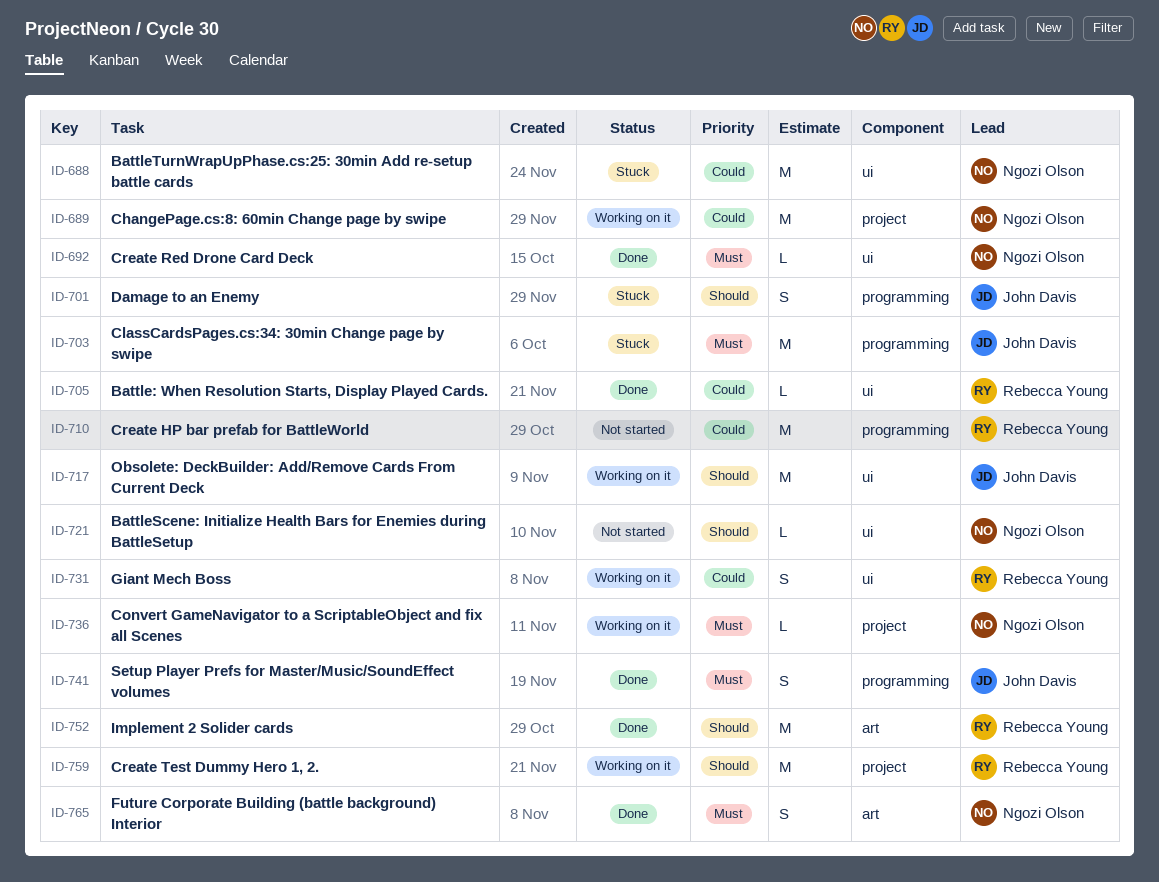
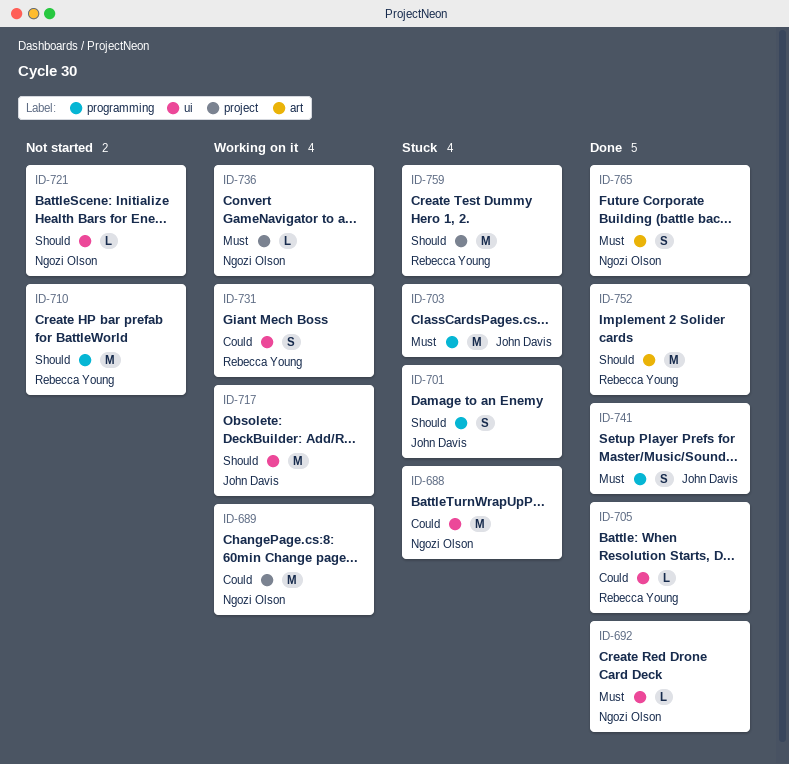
ID-710, priority: Could -> Should
ID-759, status: Working on it -> Stuck

